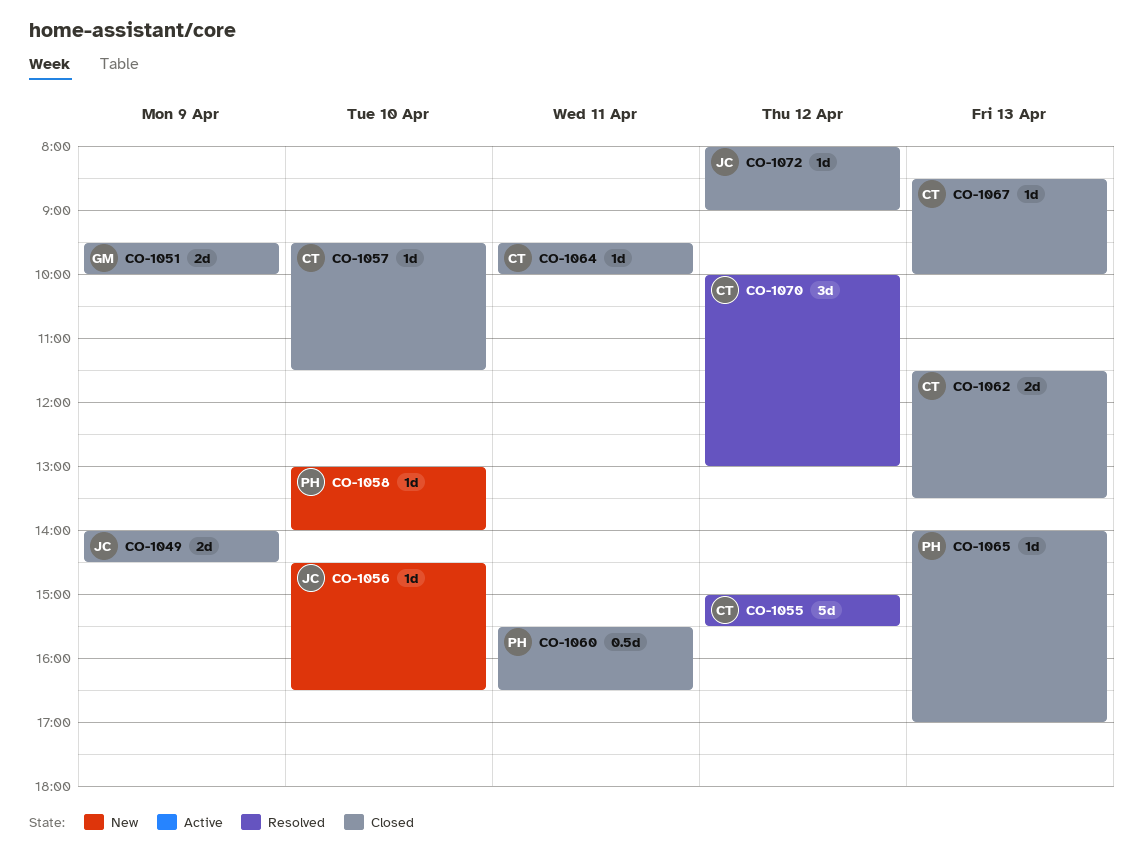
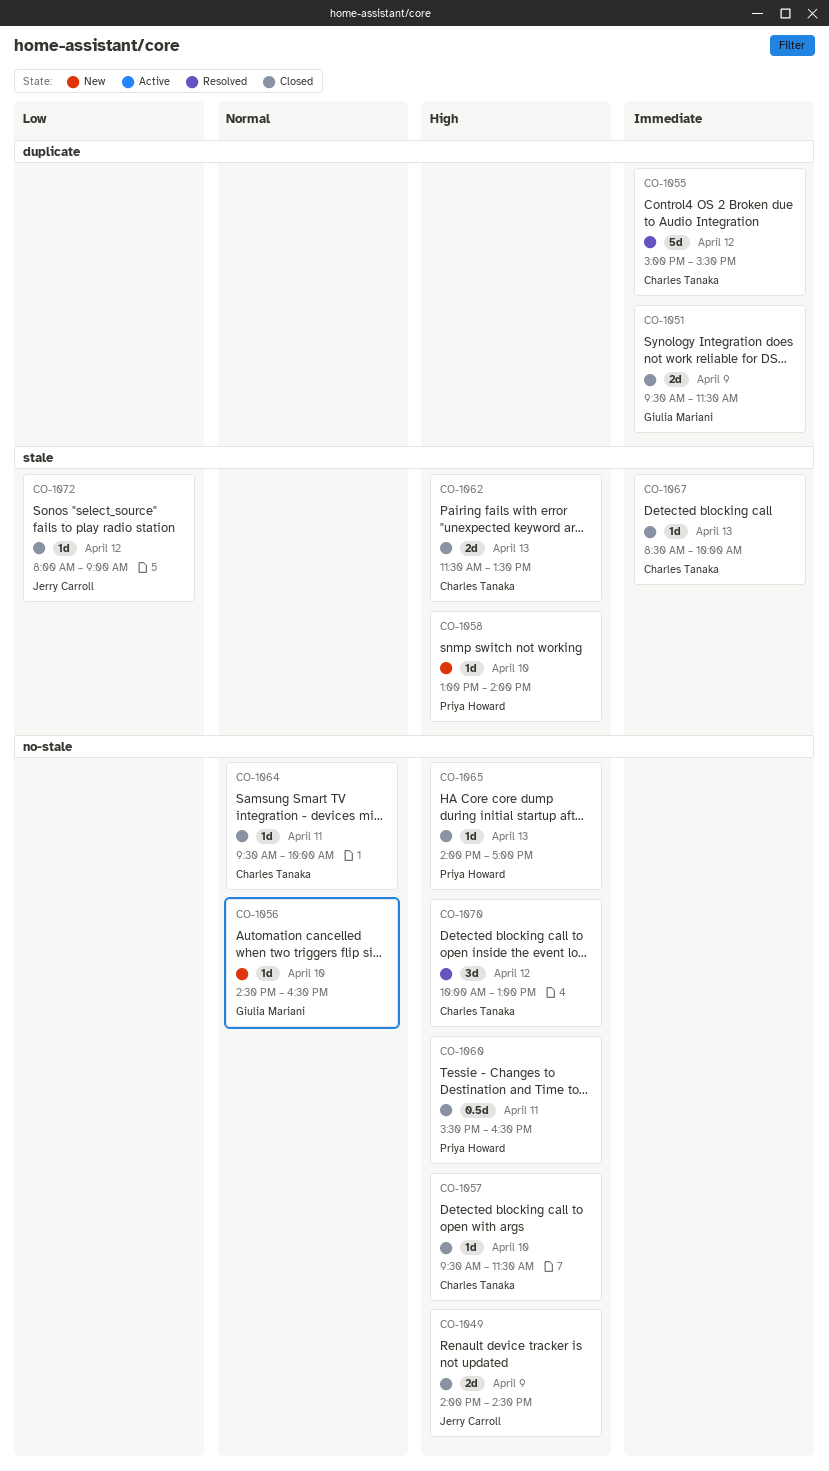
CO-1051, ends: 10:00 -> 11:30
CO-1056, owner: Jerry Carroll -> Giulia Mariani

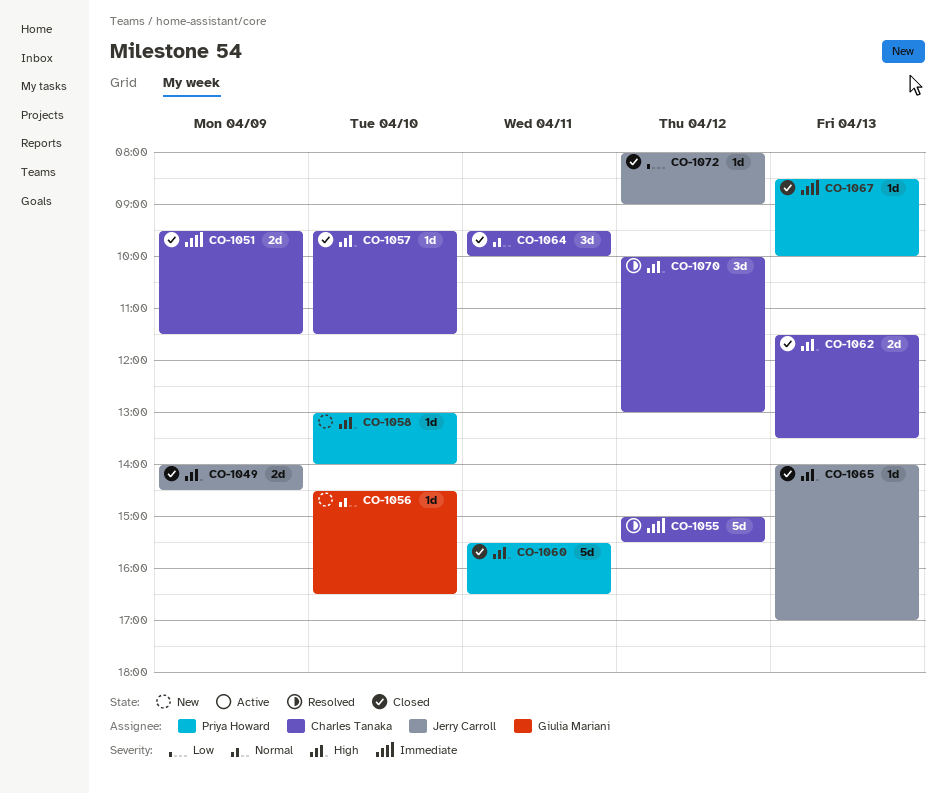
CO-1051, owner: Giulia Mariani -> Charles Tanaka
CO-1060, estimate: 0.5d -> 5d
CO-1064, estimate: 1d -> 3d
CO-1065, owner: Priya Howard -> Jerry Carroll
CO-1067, owner: Charles Tanaka -> Priya Howard

